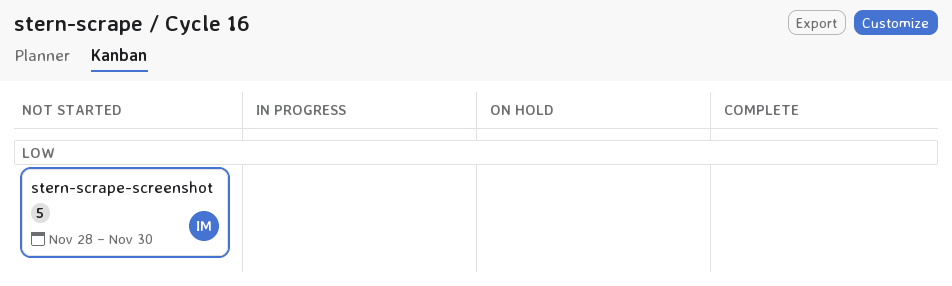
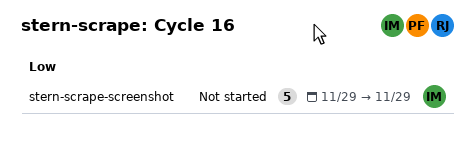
stern-scrape-screenshot, start: Nov 28 -> Nov 29
stern-scrape-screenshot, due: Nov 30 -> Nov 29

